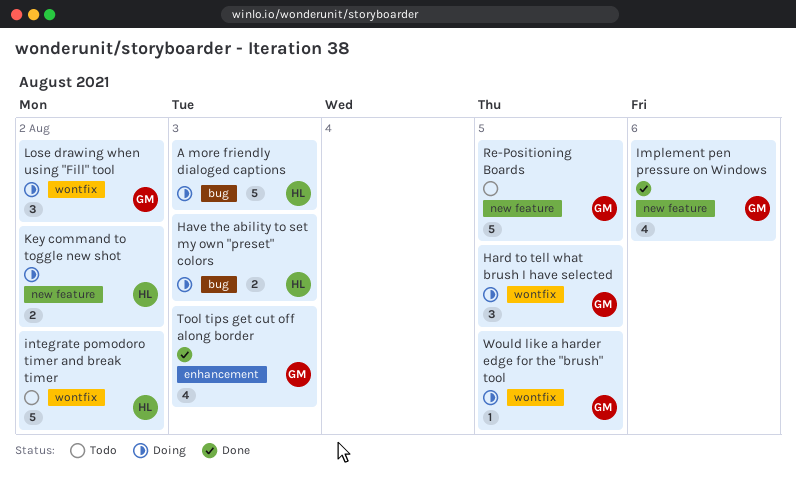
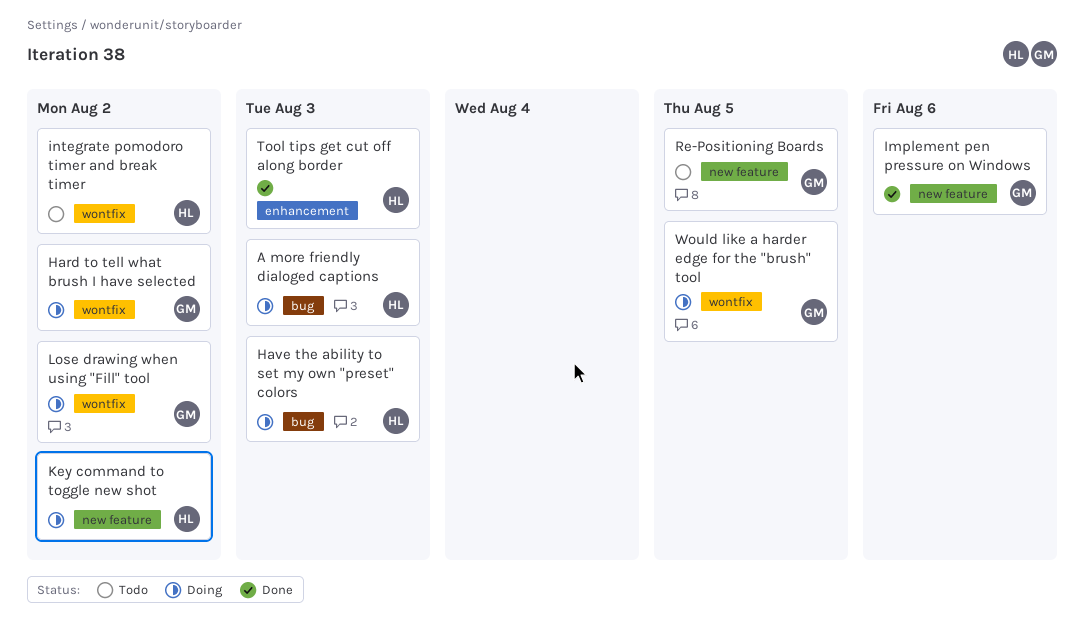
Hard to tell what brush I have selected, due: Aug 5 -> Aug 2
Tool tips get cut off along border, owner: GM -> HL

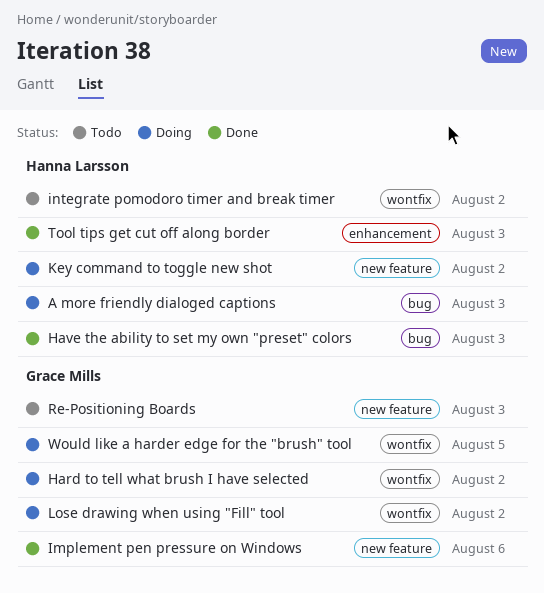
Have the ability to set my own "preset" colors, status: Doing -> Done
Re-Positioning Boards, due: Aug 5 -> Aug 3

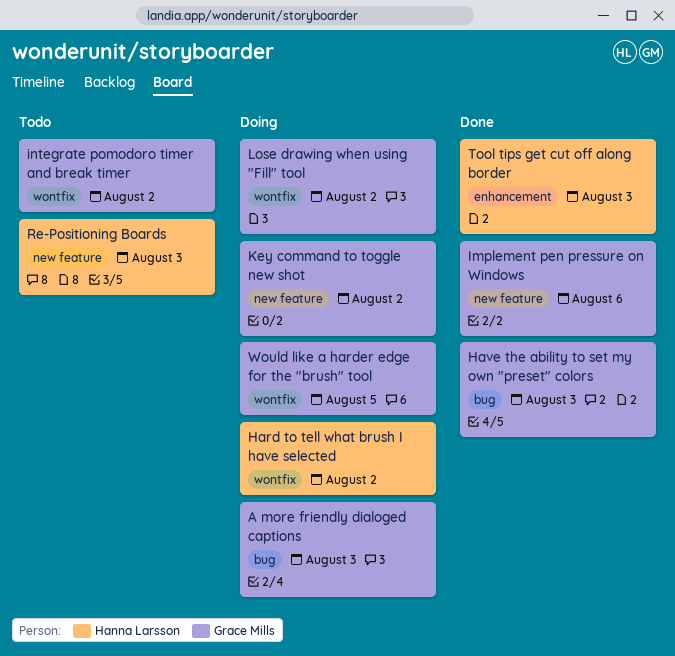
A more friendly dialoged captions, owner: Hanna Larsson -> Grace Mills
Hard to tell what brush I have selected, owner: Grace Mills -> Hanna Larsson
Have the ability to set my own "preset" colors, owner: Hanna Larsson -> Grace Mills
integrate pomodoro timer and break timer, owner: Hanna Larsson -> Grace Mills
Key command to toggle new shot, owner: Hanna Larsson -> Grace Mills
Re-Positioning Boards, owner: Grace Mills -> Hanna Larsson

